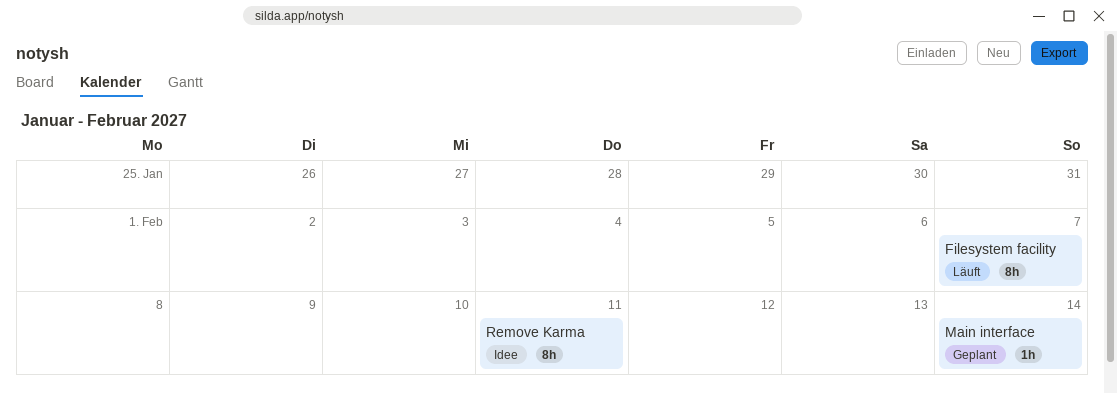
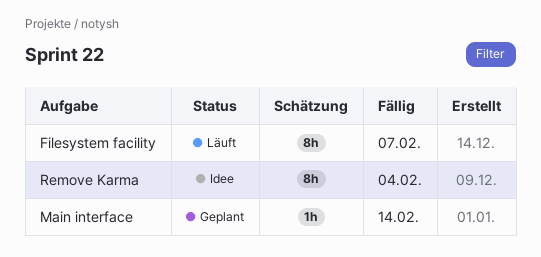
Remove Karma, due: Feb 11 -> Feb 4

